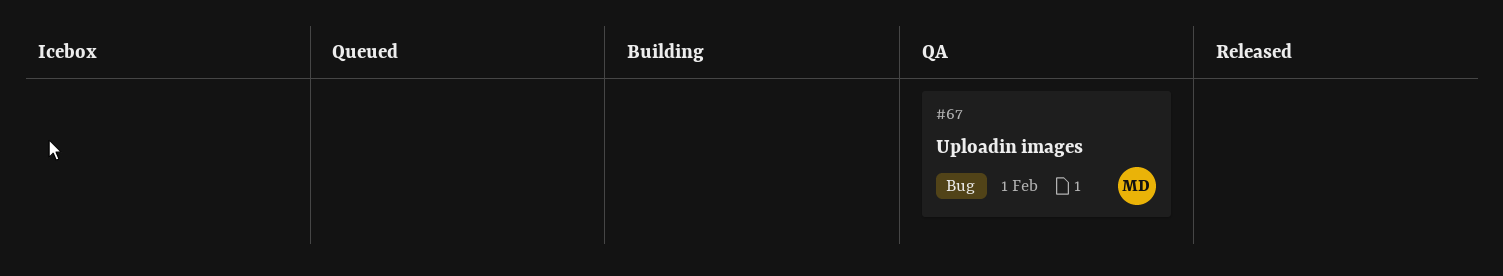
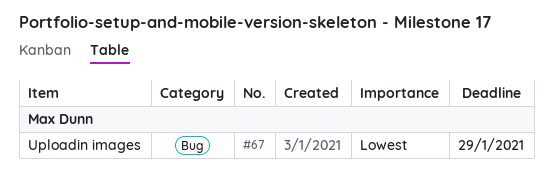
#67, due: Feb 1 -> Jan 29

